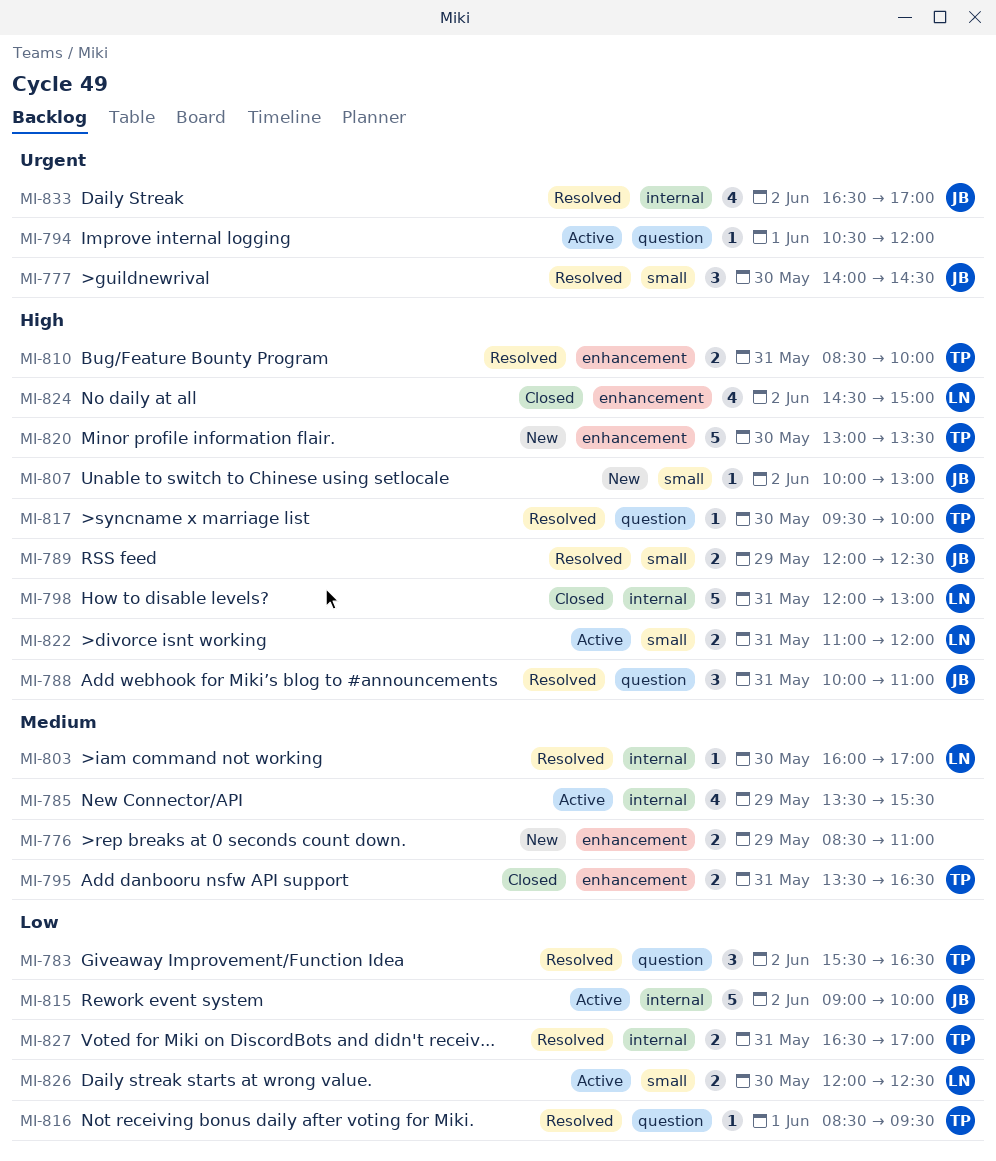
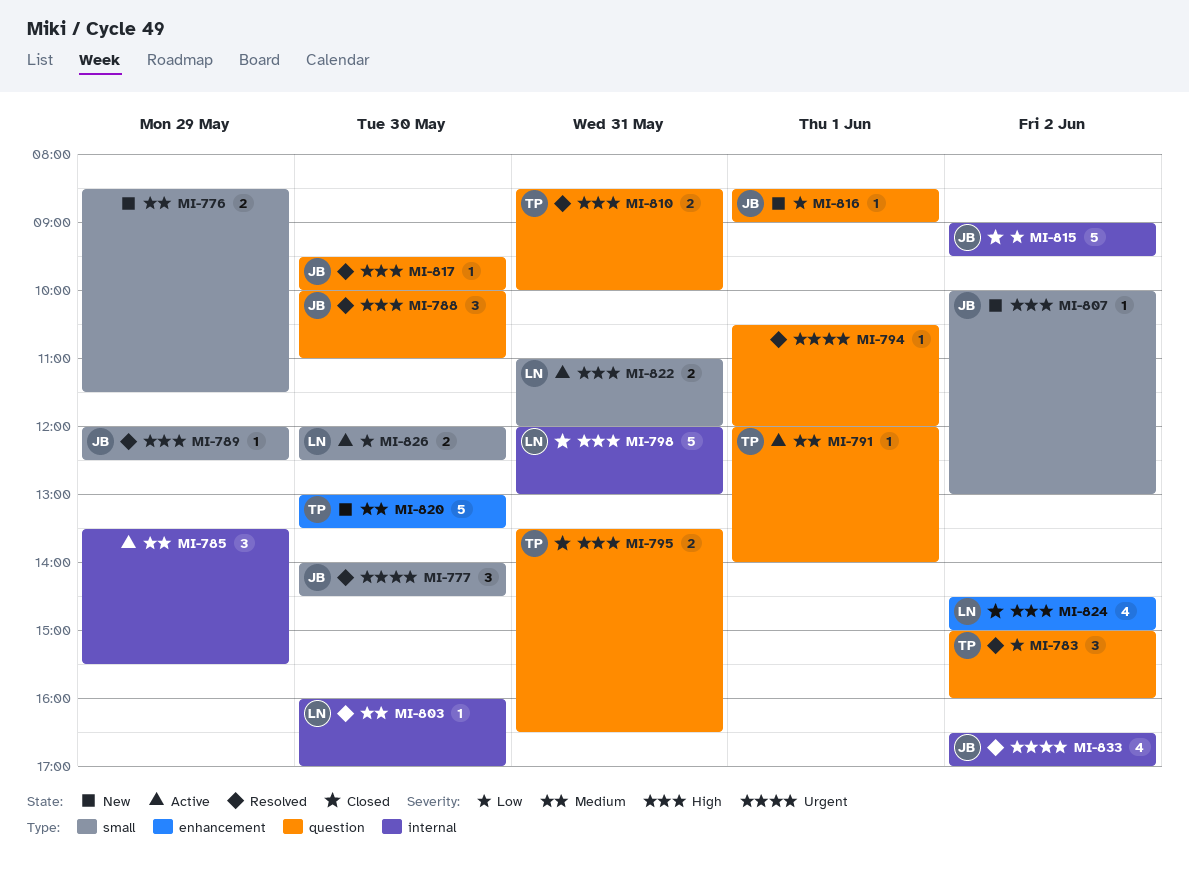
MI-776, label: enhancement -> small
MI-776, ends: 11:00 -> 11:30
MI-783, begins: 15:30 -> 15:00
MI-783, ends: 16:30 -> 16:00
MI-785, estimate: 4 -> 3
MI-788, day: May 31 -> May 30
MI-789, estimate: 2 -> 1
MI-791: none -> present
MI-794, status: Active -> Resolved
MI-795, priority: Medium -> High
MI-795, label: enhancement -> question
MI-810, label: enhancement -> question
MI-815, status: Active -> Closed
MI-815, ends: 10:00 -> 09:30
MI-816, status: Resolved -> New
MI-816, owner: TP -> JB
MI-816, ends: 09:30 -> 09:00
MI-817, owner: TP -> JB
MI-820, priority: High -> Medium
MI-827: present -> none

